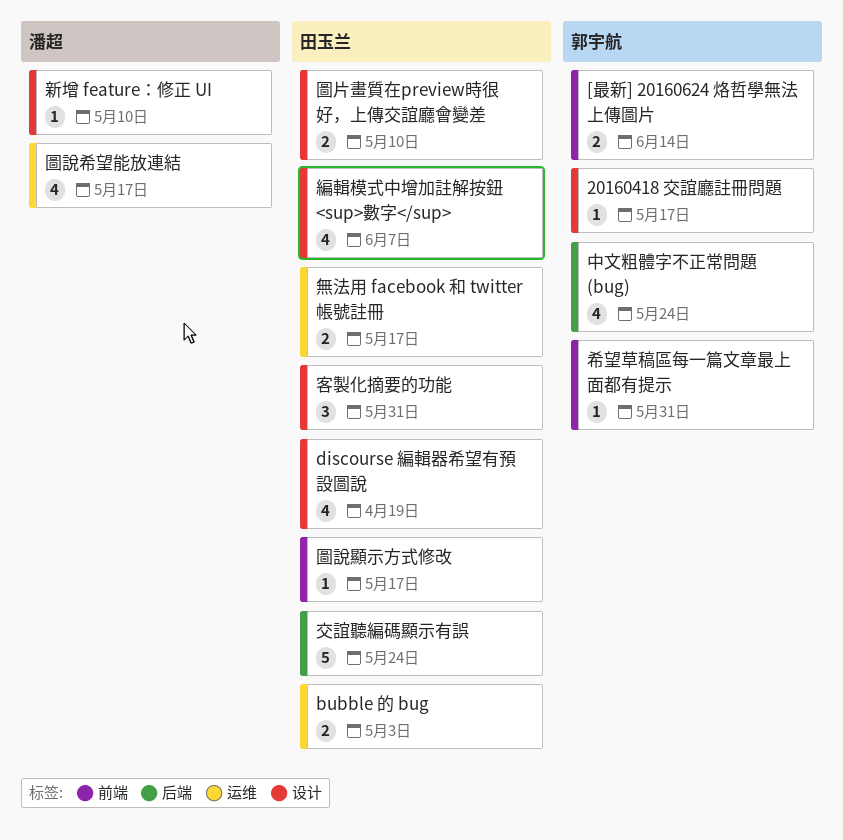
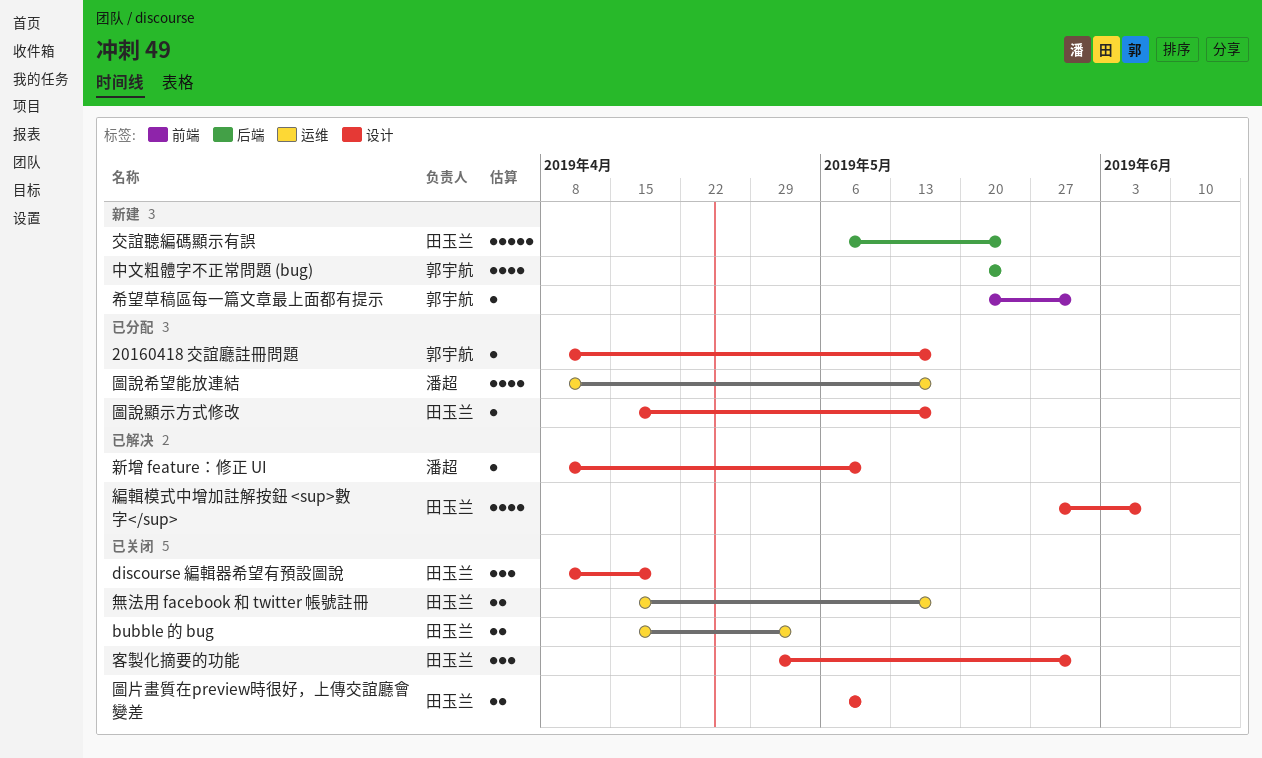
[最新] 20160624 烙哲學無法上傳圖片: present -> none
discourse 編輯器希望有預設圖說, estimate: 4 -> 3
圖說顯示方式修改, label: 前端 -> 设计

